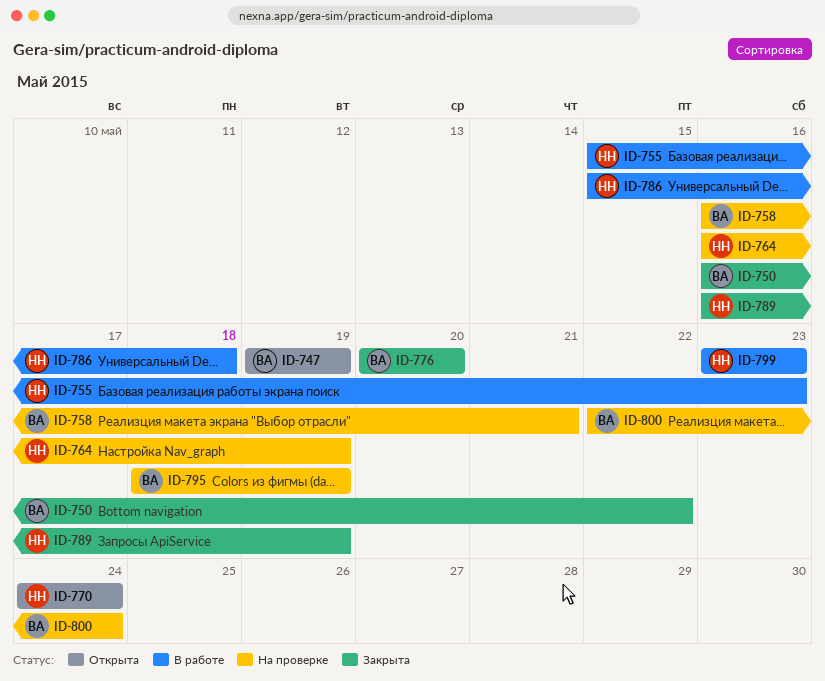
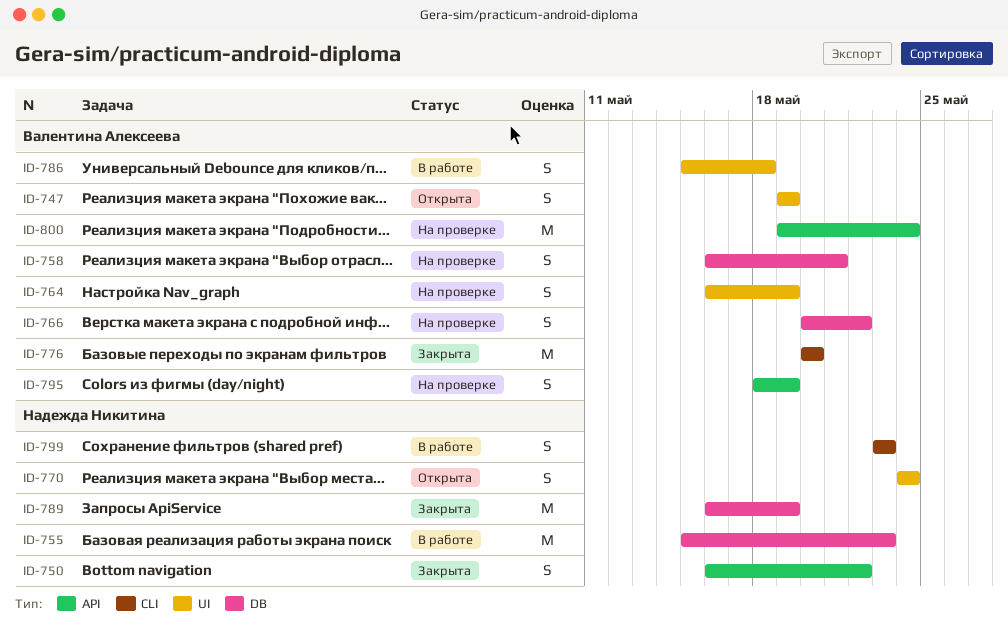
ID-750, owner: Валентина Алексеева -> Надежда Никитина
ID-764, owner: Надежда Никитина -> Валентина Алексеева
ID-766: none -> present
ID-786, owner: Надежда Никитина -> Валентина Алексеева
ID-800, start: May 22 -> May 19

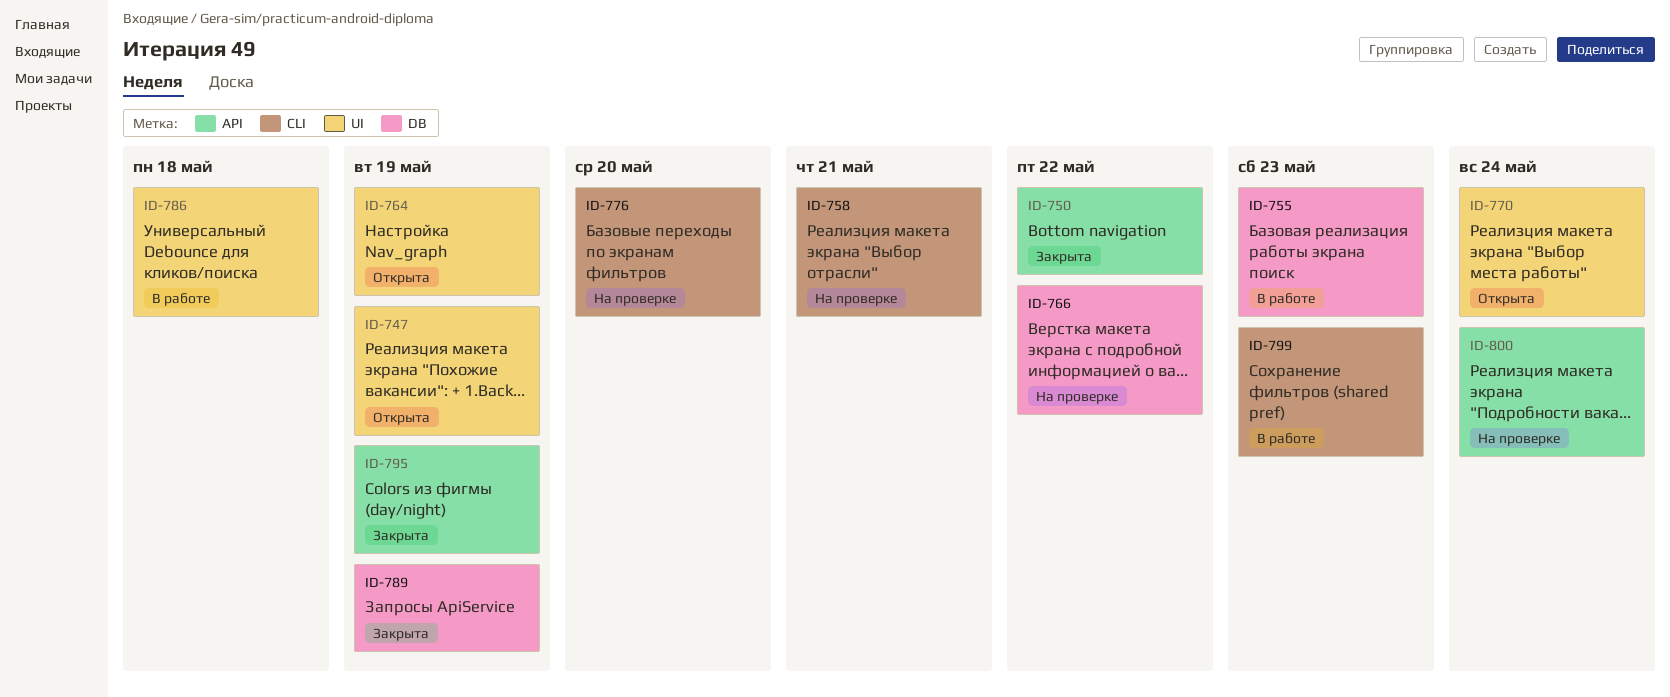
ID-758, label: DB -> CLI
ID-764, status: На проверке -> Открыта
ID-776, status: Закрыта -> На проверке
ID-795, status: На проверке -> Закрыта

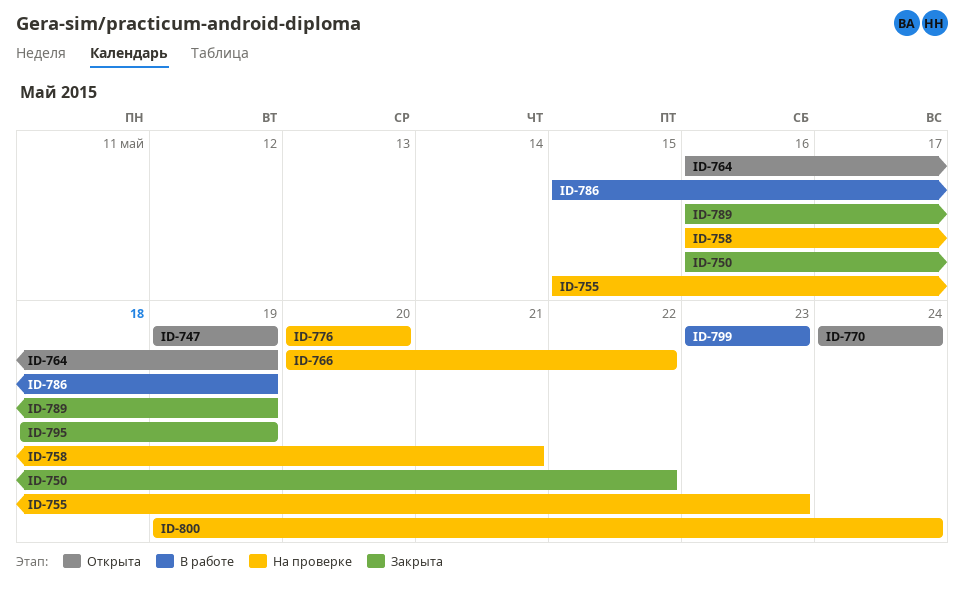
ID-755, status: В работе -> На проверке
ID-786, due: May 18 -> May 19

